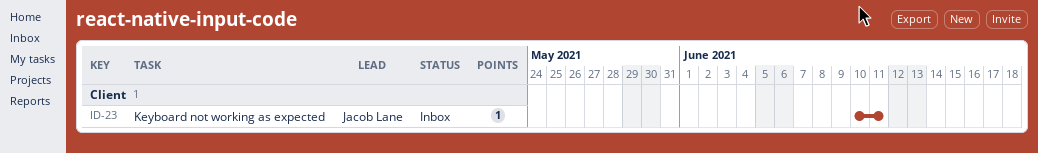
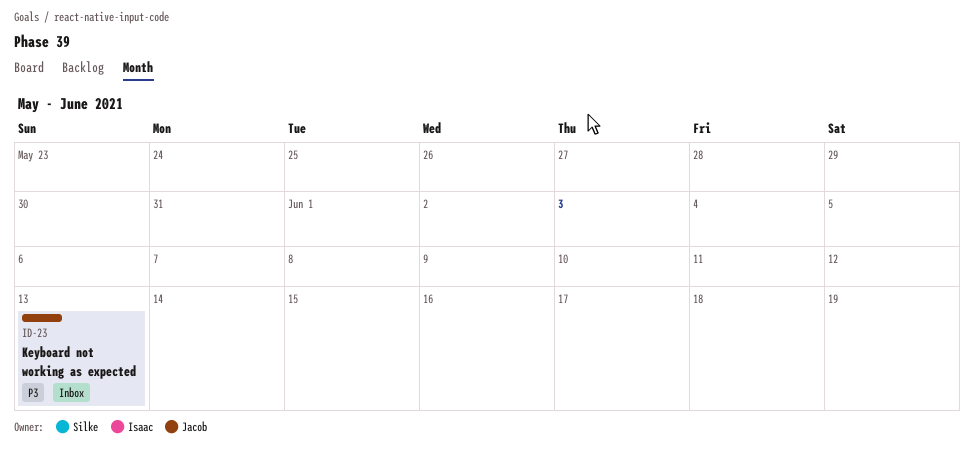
ID-23, due: Jun 11 -> Jun 13

